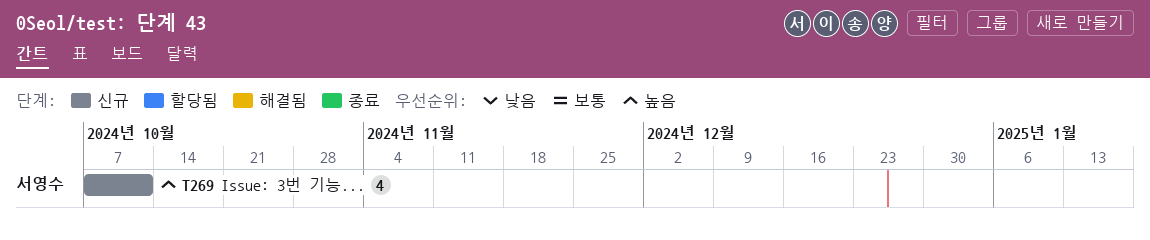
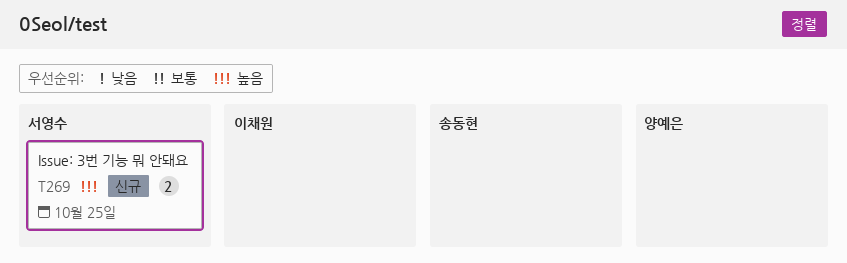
T269, estimate: 4 -> 2
T269, due: Oct 11 -> Oct 25

